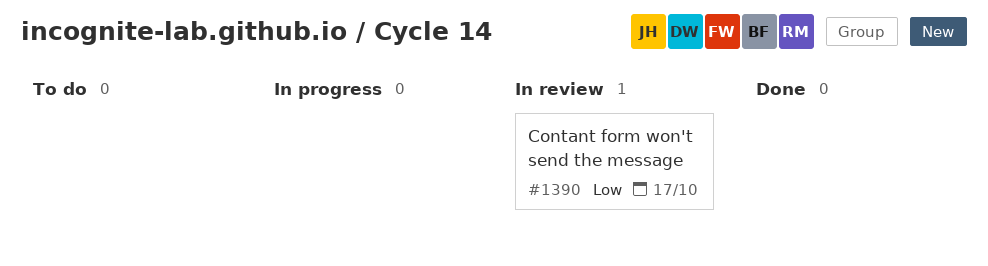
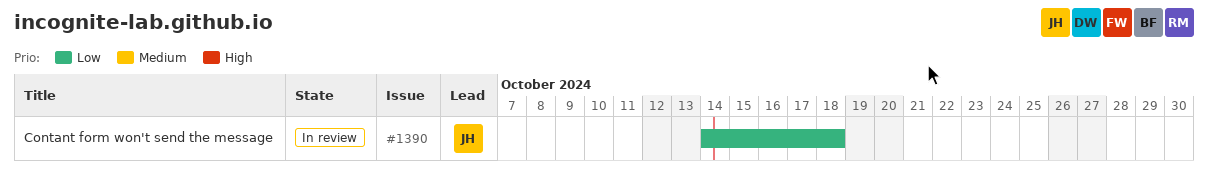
#1390, due: Oct 17 -> Oct 18

